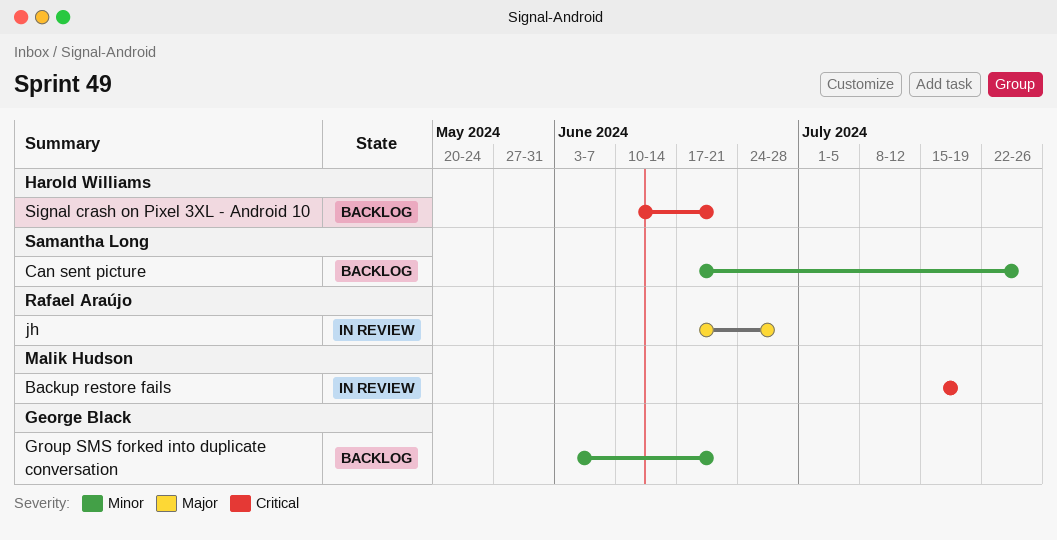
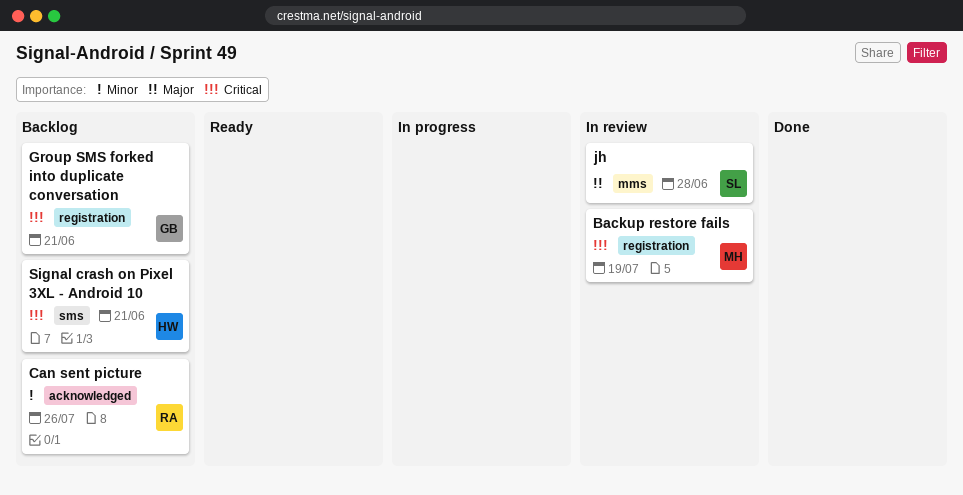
Can sent picture, owner: Samantha Long -> Rafael Araújo
Group SMS forked into duplicate conversation, priority: Minor -> Critical
jh, owner: Rafael Araújo -> Samantha Long

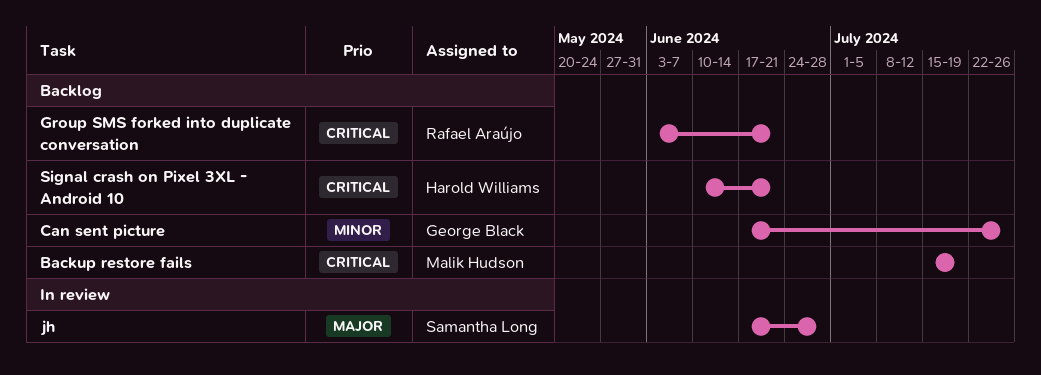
Backup restore fails, status: In review -> Backlog
Can sent picture, owner: Rafael Araújo -> George Black
Group SMS forked into duplicate conversation, owner: George Black -> Rafael Araújo

